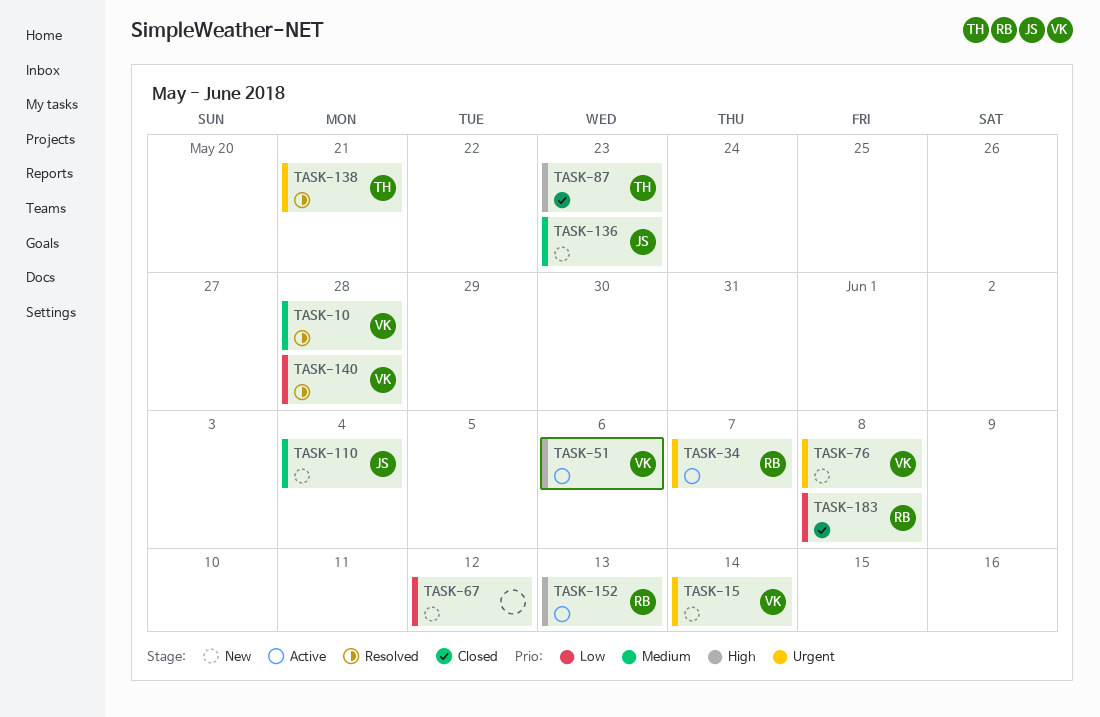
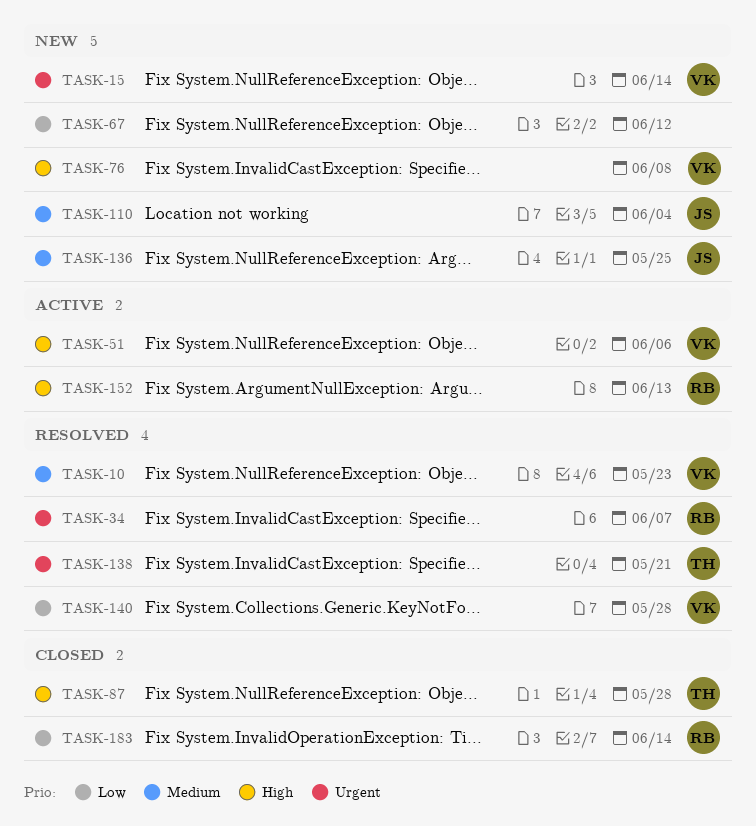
TASK-10, due: May 28 -> May 23
TASK-34, status: Active -> Resolved
TASK-76, priority: Urgent -> High
TASK-87, due: May 23 -> May 28
TASK-136, due: May 23 -> May 25
TASK-183, due: Jun 8 -> Jun 14

